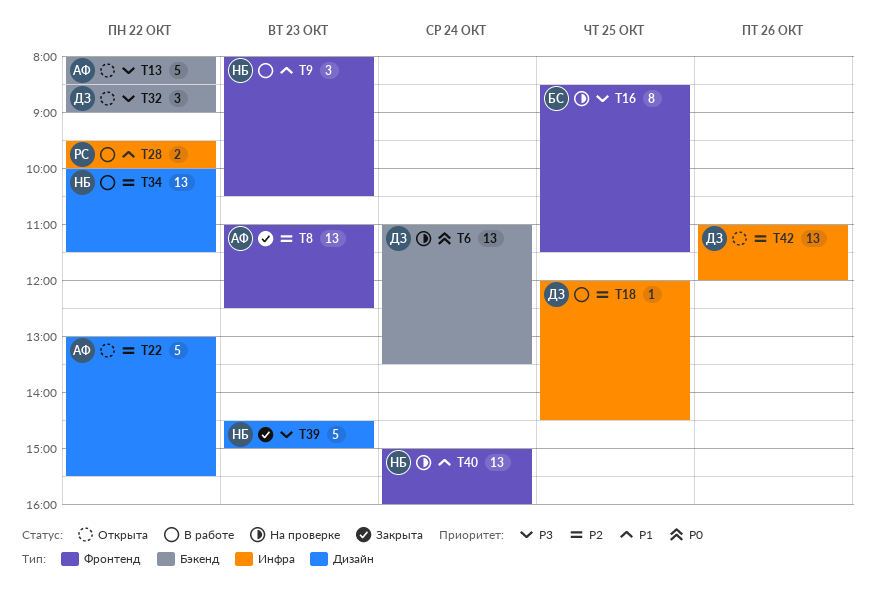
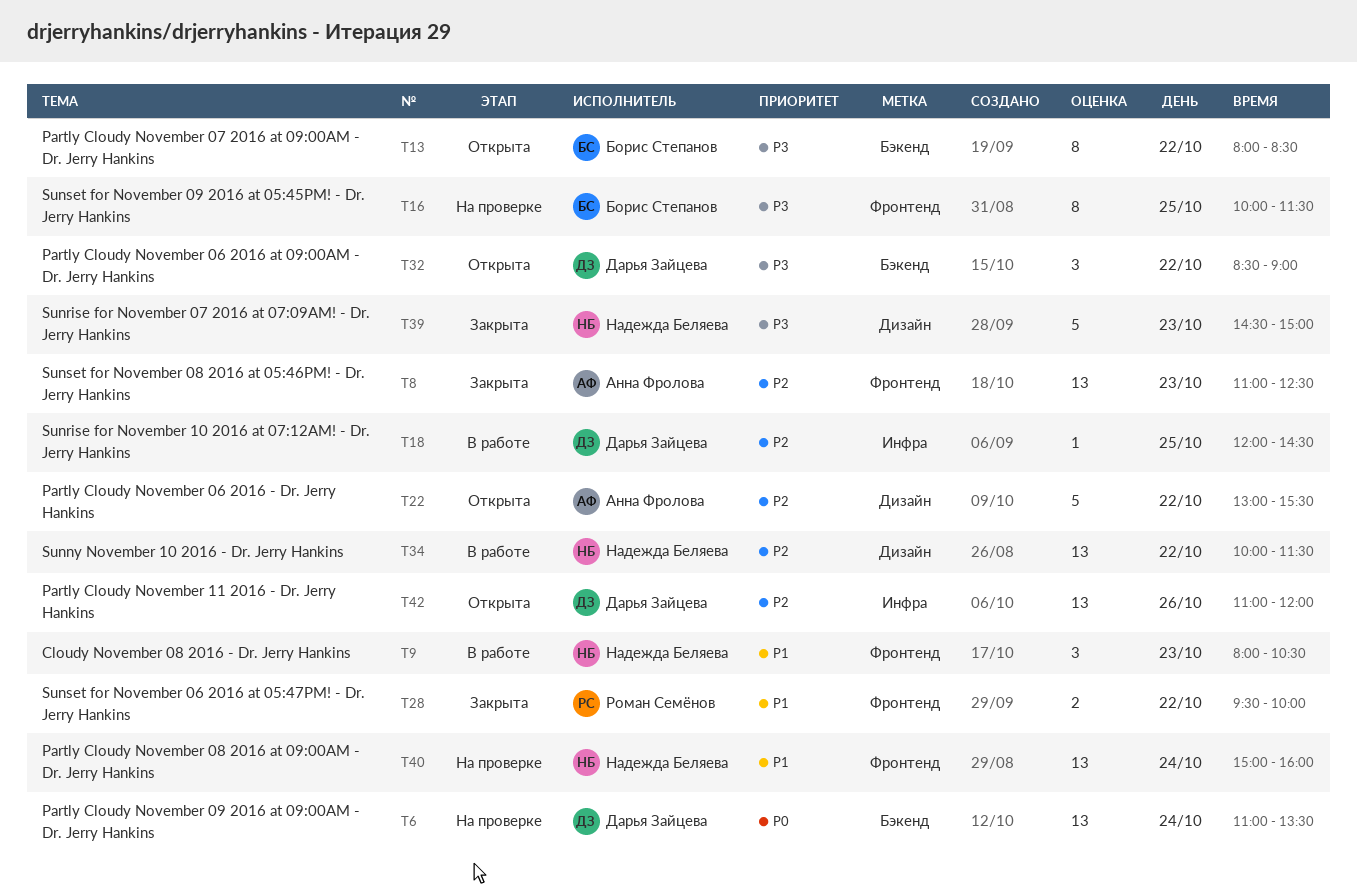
T13, owner: Анна Фролова -> Борис Степанов
T13, estimate: 5 -> 8
T16, begins: 08:30 -> 10:00
T28, status: В работе -> Закрыта
T28, label: Инфра -> Фронтенд

